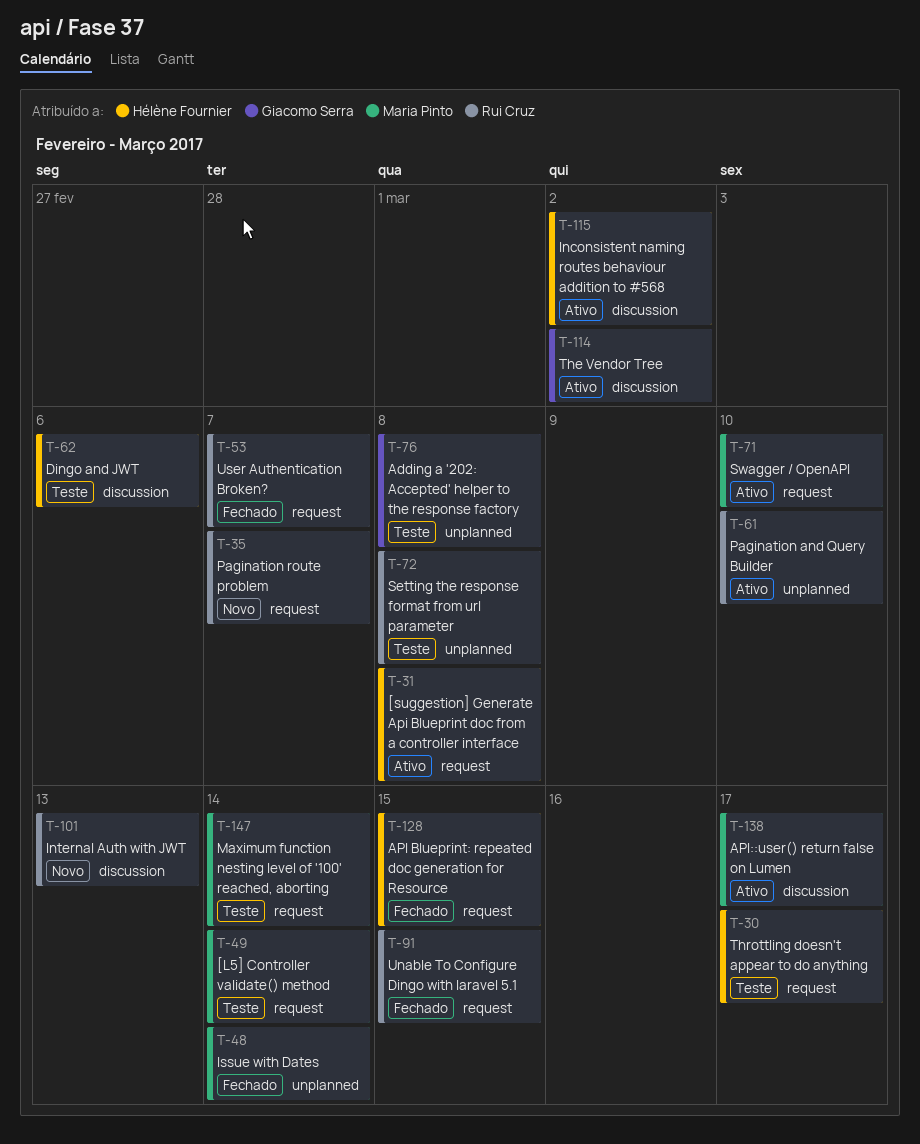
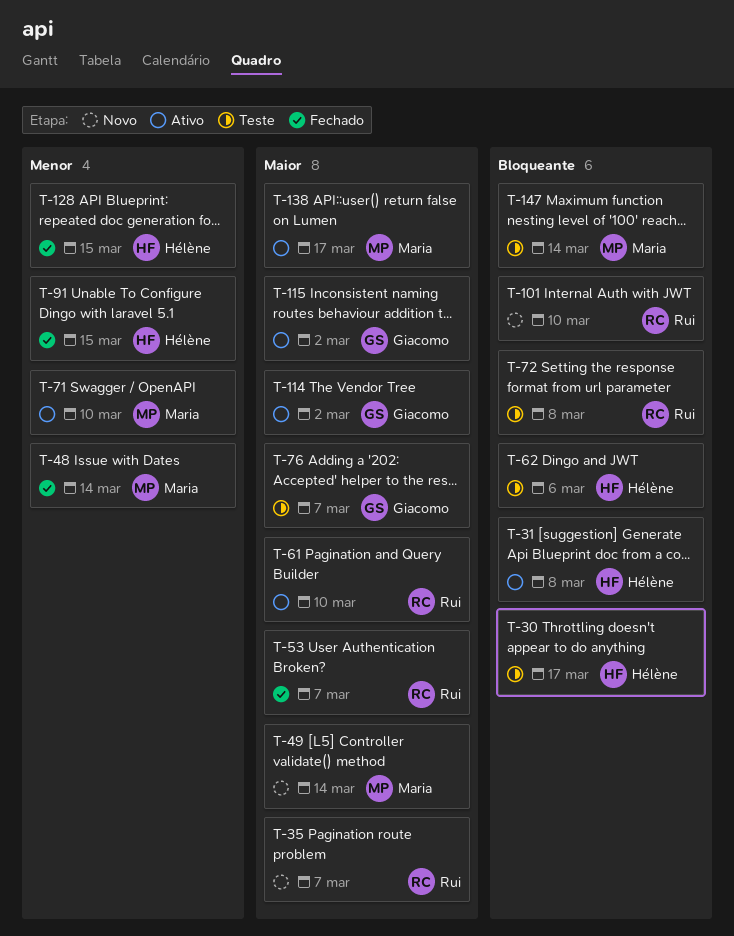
T-49, status: Teste -> Novo
T-76, due: Mar 8 -> Mar 7
T-91, owner: Rui Cruz -> Hélène Fournier
T-101, due: Mar 13 -> Mar 10
T-115, owner: Hélène Fournier -> Giacomo Serra

